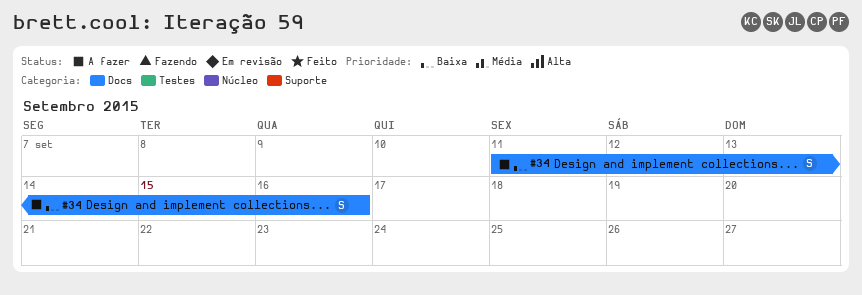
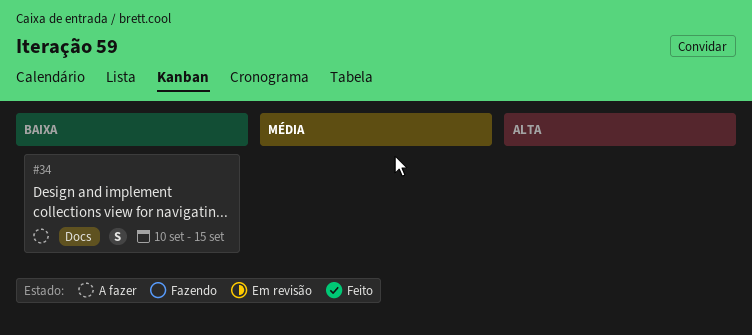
#34, start: Sep 11 -> Sep 10
#34, due: Sep 16 -> Sep 15

